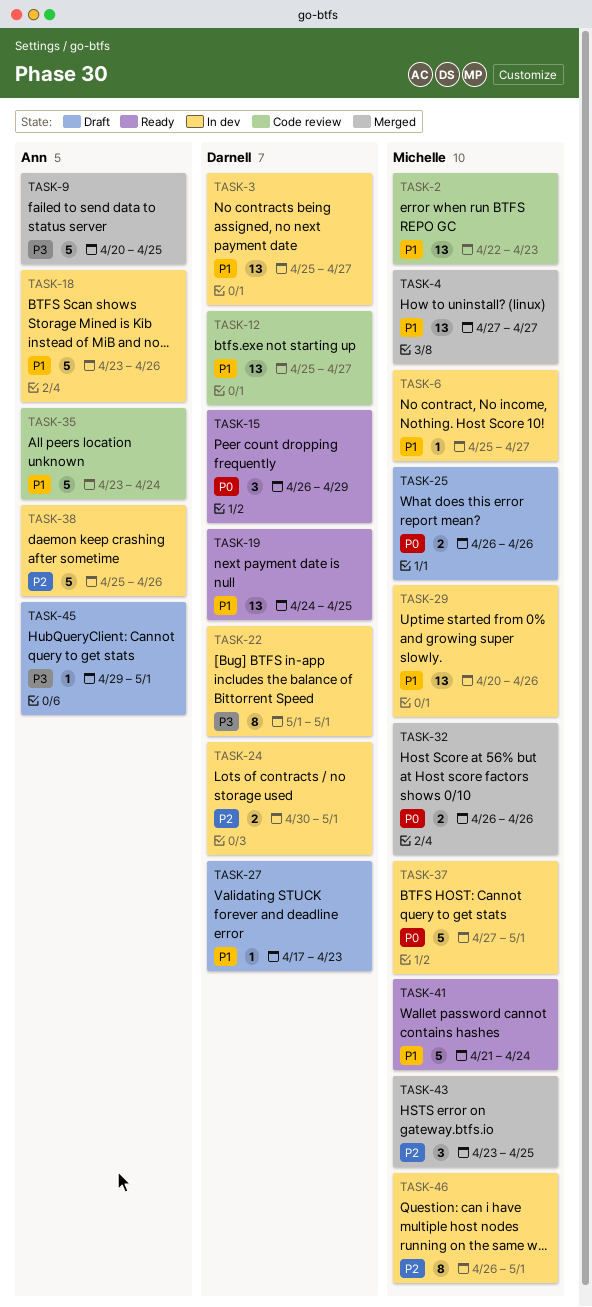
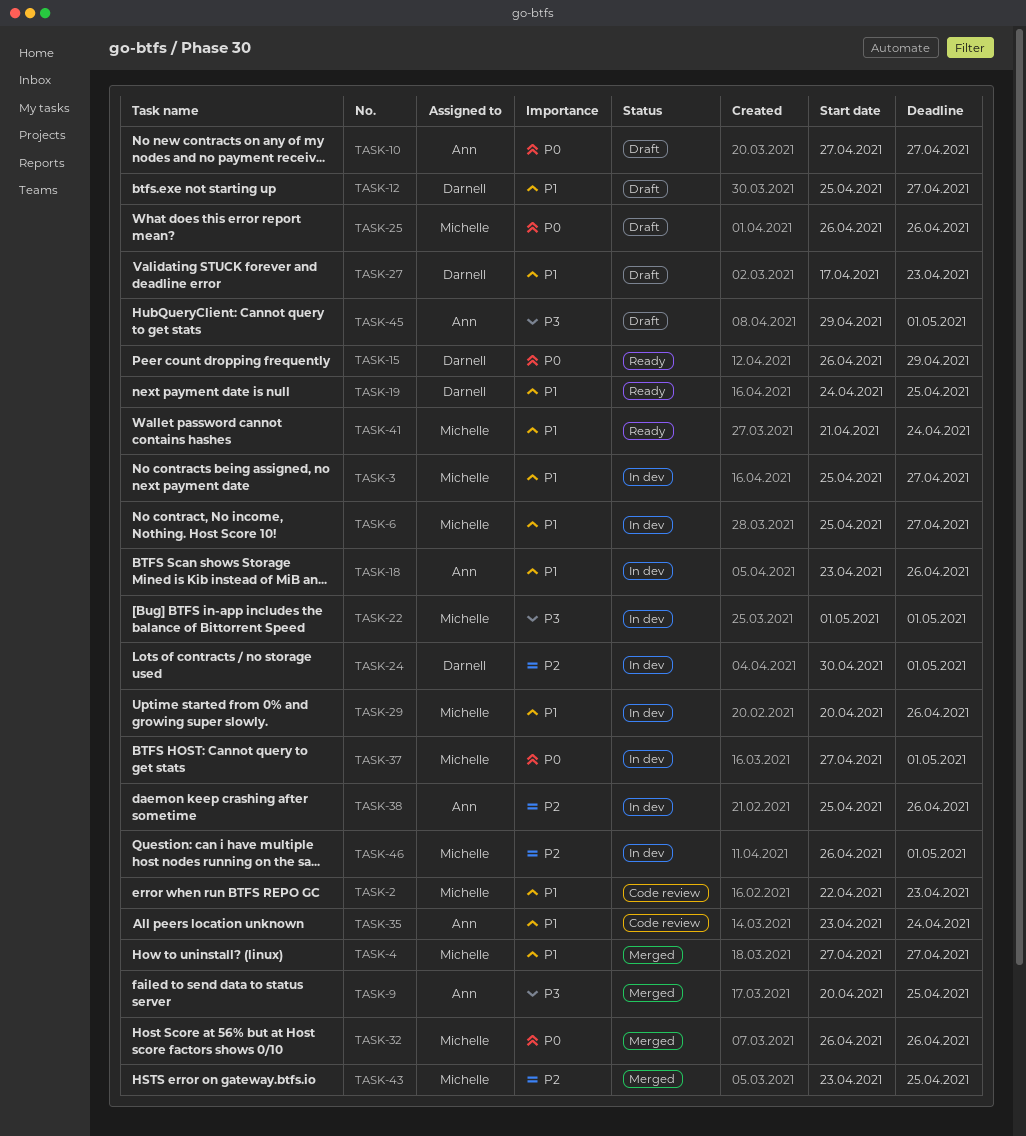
TASK-3, owner: Darnell -> Michelle
TASK-10: none -> present
TASK-12, status: Code review -> Draft
TASK-22, owner: Darnell -> Michelle

